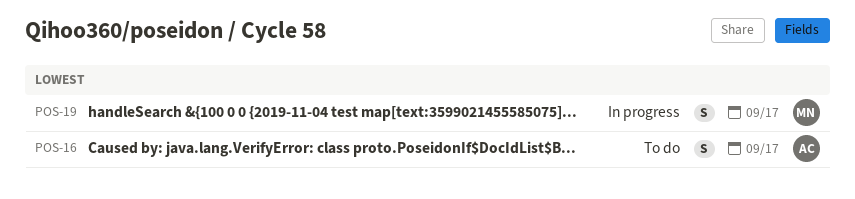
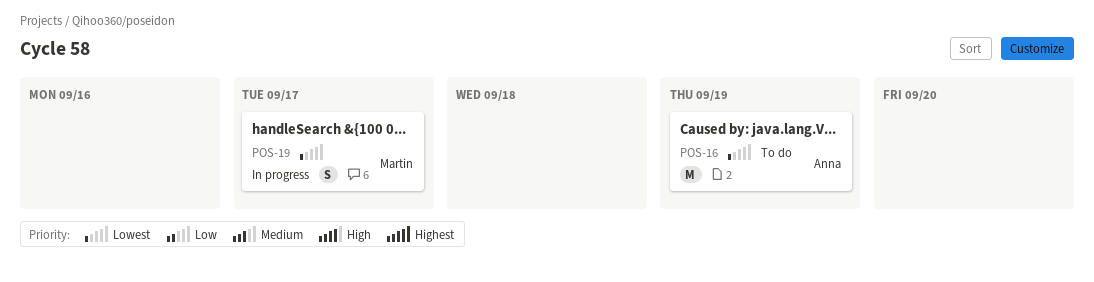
POS-16, estimate: S -> M
POS-16, due: Sep 17 -> Sep 19

